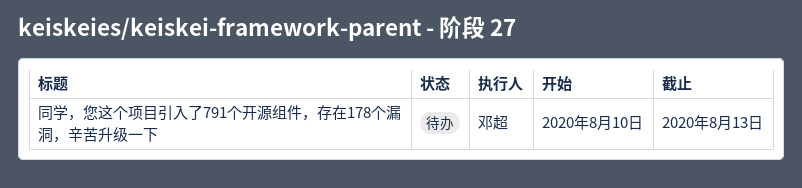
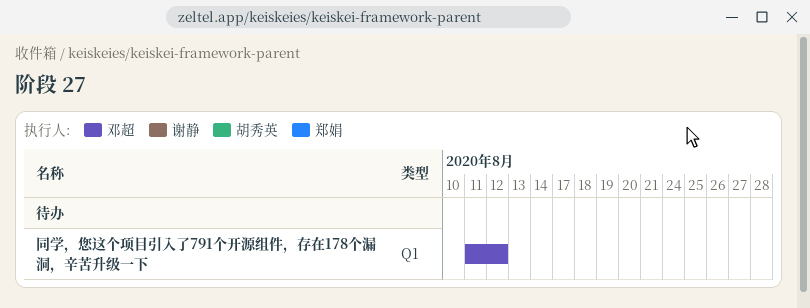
同学，您这个项目引入了791个开源组件，存在178个漏洞，辛苦升级一下, start: Aug 10 -> Aug 11
同学，您这个项目引入了791个开源组件，存在178个漏洞，辛苦升级一下, due: Aug 13 -> Aug 12

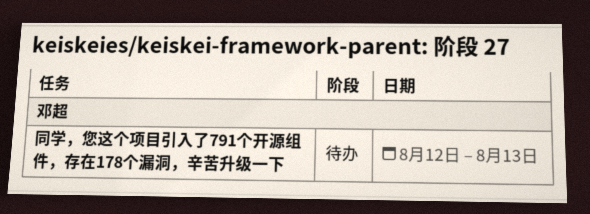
同学，您这个项目引入了791个开源组件，存在178个漏洞，辛苦升级一下, start: Aug 11 -> Aug 12
同学，您这个项目引入了791个开源组件，存在178个漏洞，辛苦升级一下, due: Aug 12 -> Aug 13

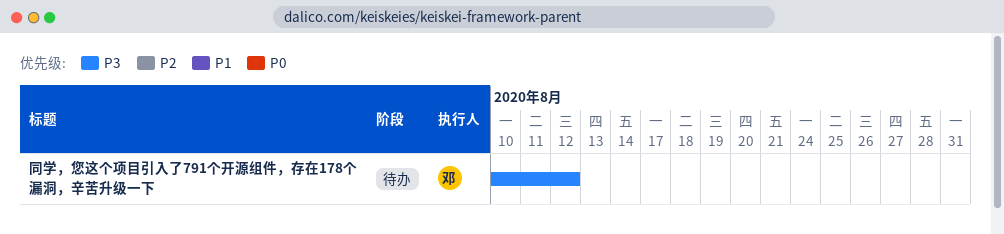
同学，您这个项目引入了791个开源组件，存在178个漏洞，辛苦升级一下, start: Aug 12 -> Aug 10
同学，您这个项目引入了791个开源组件，存在178个漏洞，辛苦升级一下, due: Aug 13 -> Aug 12

